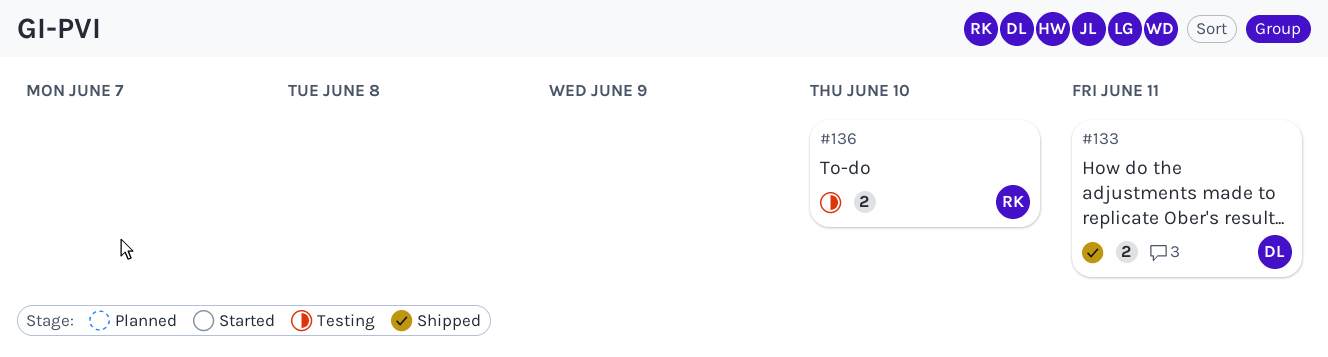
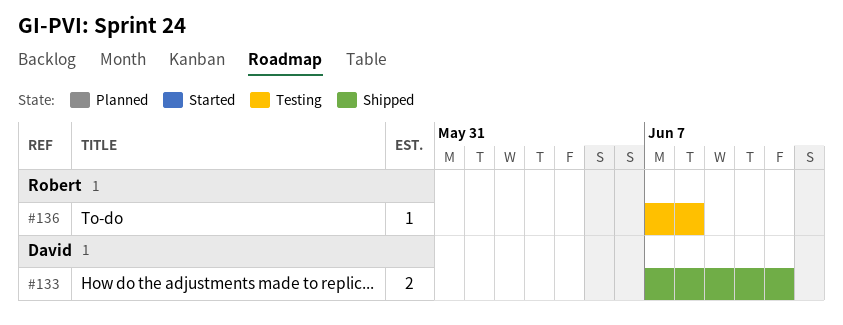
#136, estimate: 2 -> 1
#136, due: Jun 10 -> Jun 8

